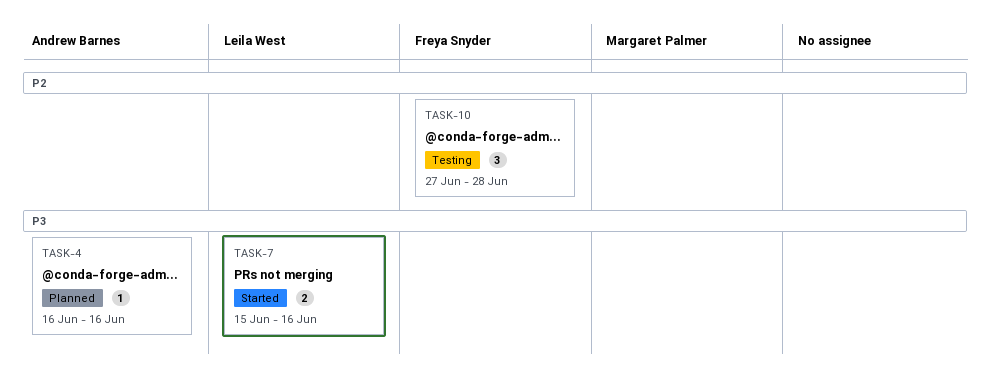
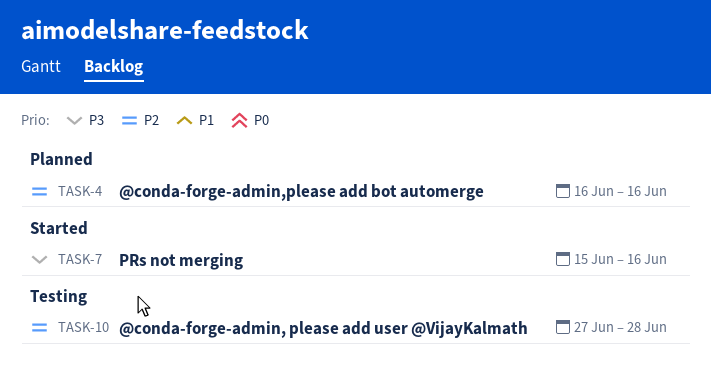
TASK-4, priority: P3 -> P2

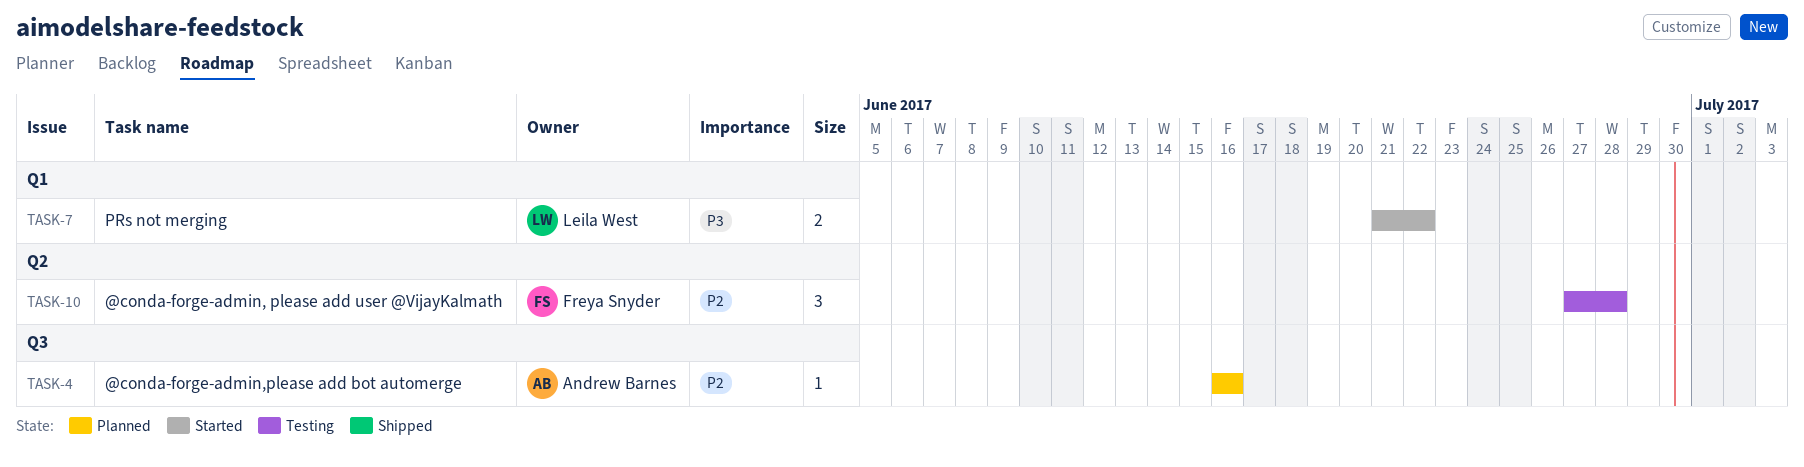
TASK-7, start: Jun 15 -> Jun 21
TASK-7, due: Jun 16 -> Jun 22

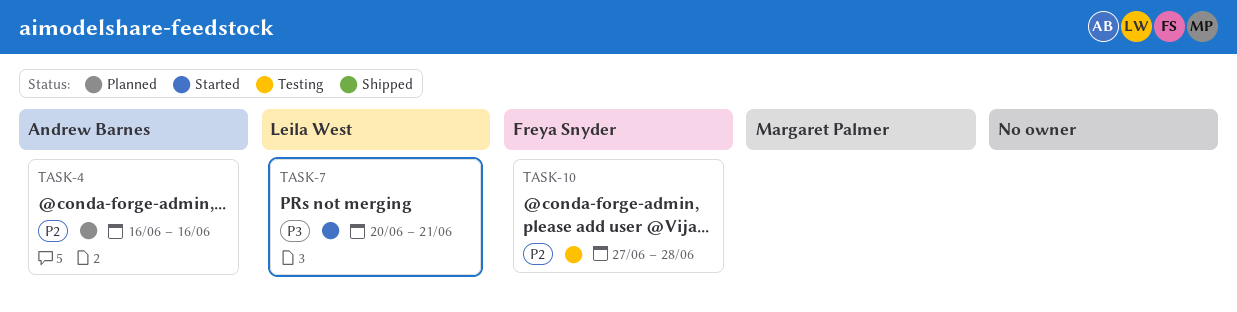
TASK-7, start: Jun 21 -> Jun 20
TASK-7, due: Jun 22 -> Jun 21

